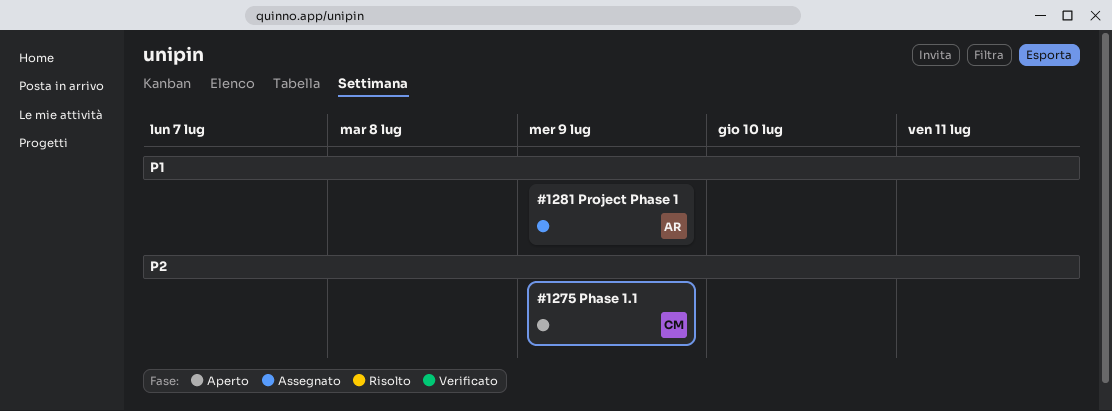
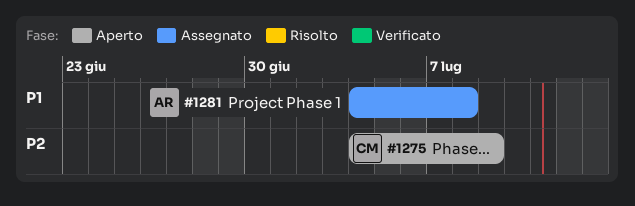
#1281, due: Jul 9 -> Jul 8

